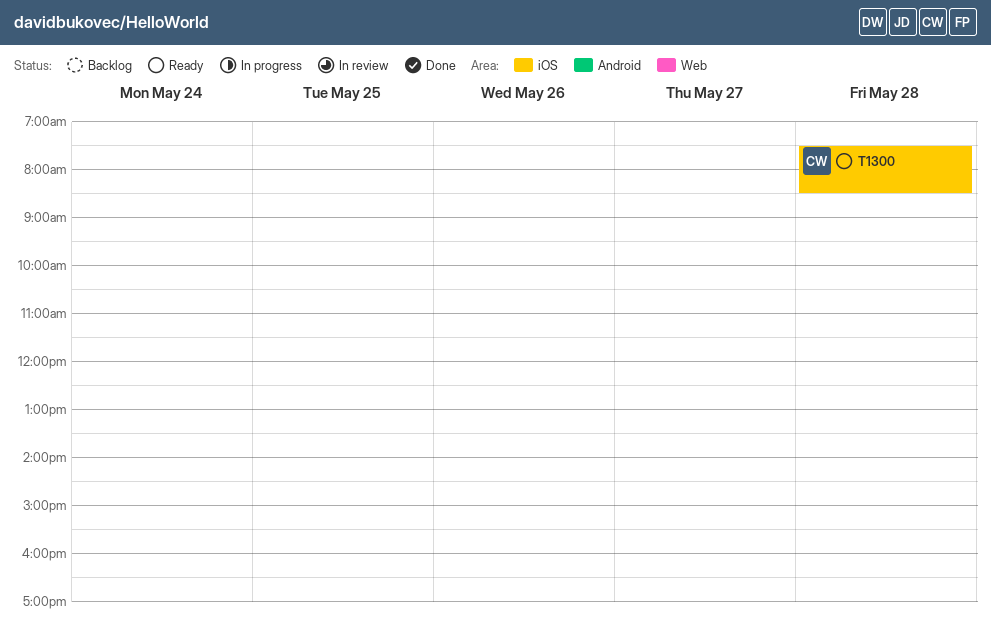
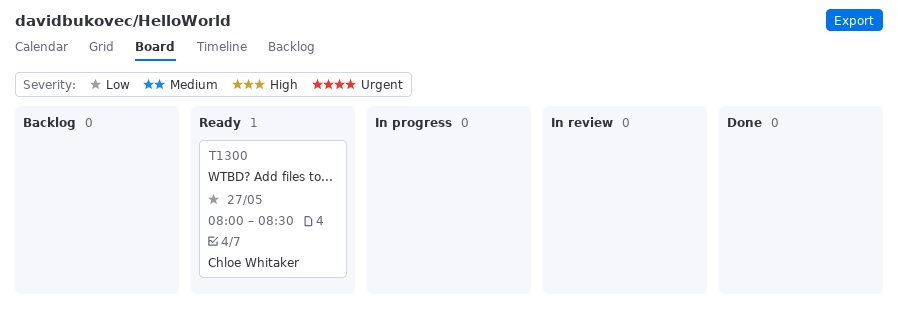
T1300, day: May 28 -> May 27
T1300, begins: 07:30 -> 08:00

